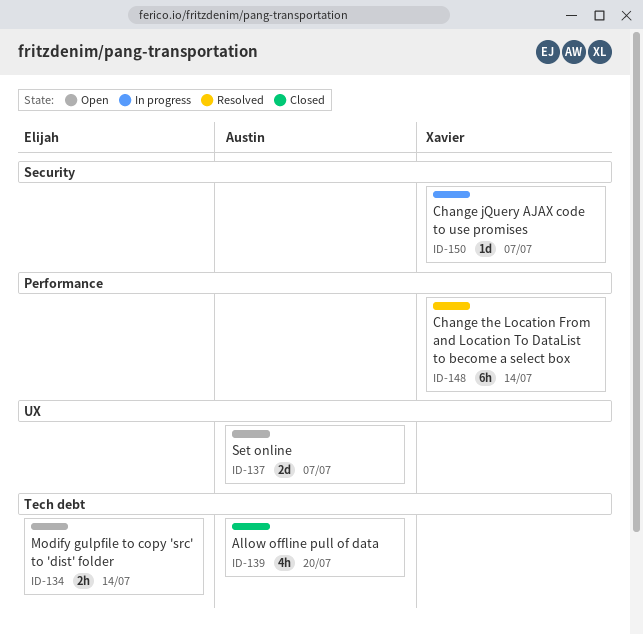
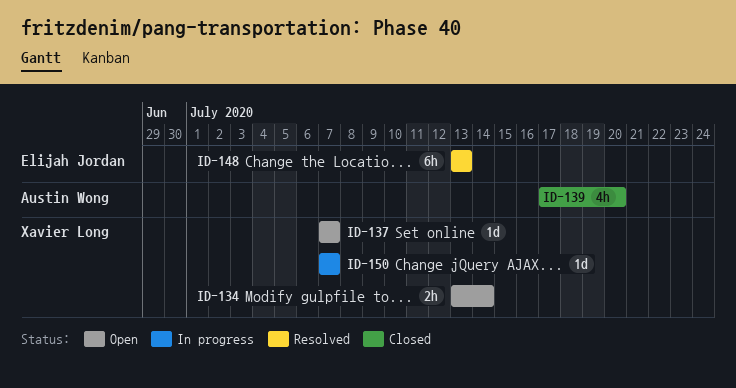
ID-134, owner: Elijah Jordan -> Xavier Long
ID-137, owner: Austin Wong -> Xavier Long
ID-137, estimate: 2d -> 1d
ID-148, owner: Xavier Long -> Elijah Jordan
ID-148, due: Jul 14 -> Jul 13

